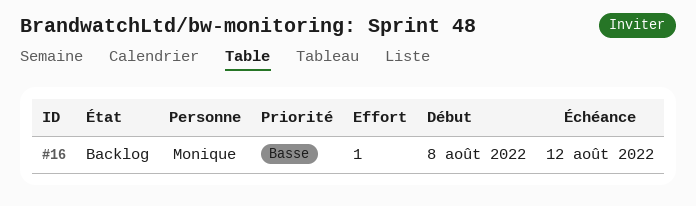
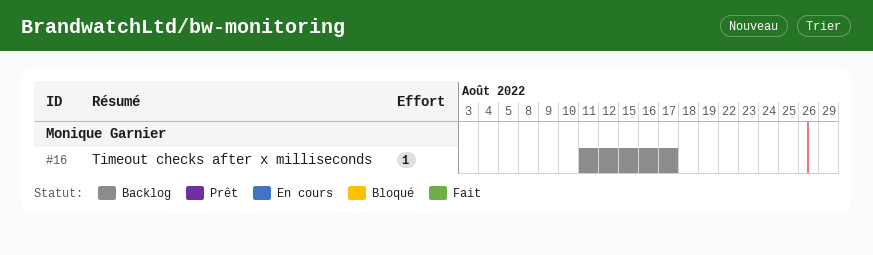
#16, start: Aug 8 -> Aug 11
#16, due: Aug 12 -> Aug 17

